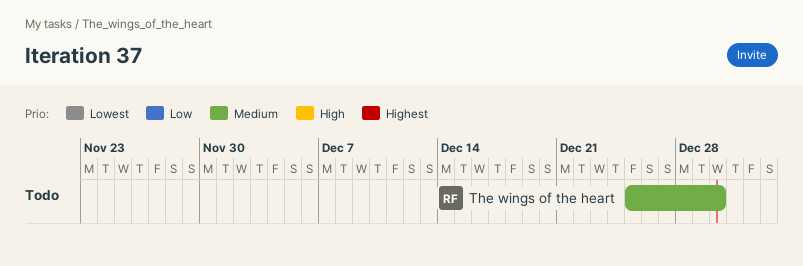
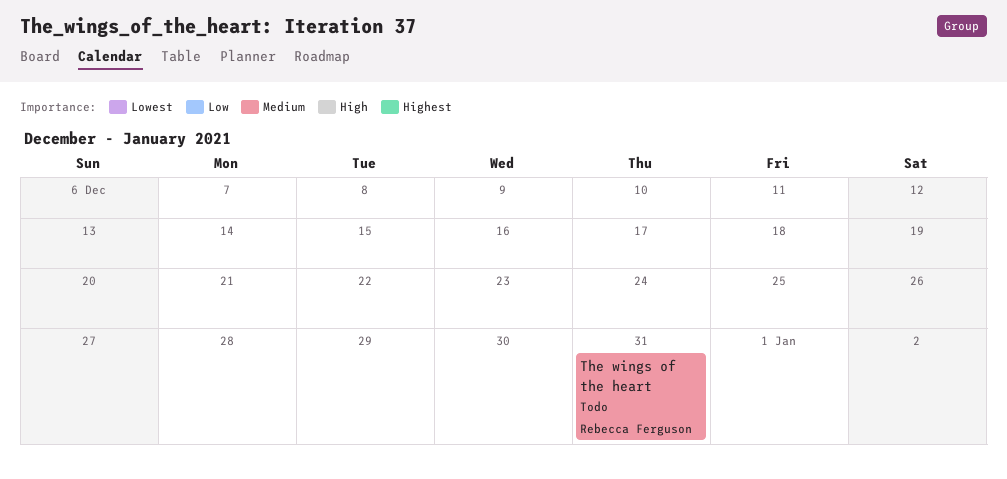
The wings of the heart, due: Dec 30 -> Dec 31

